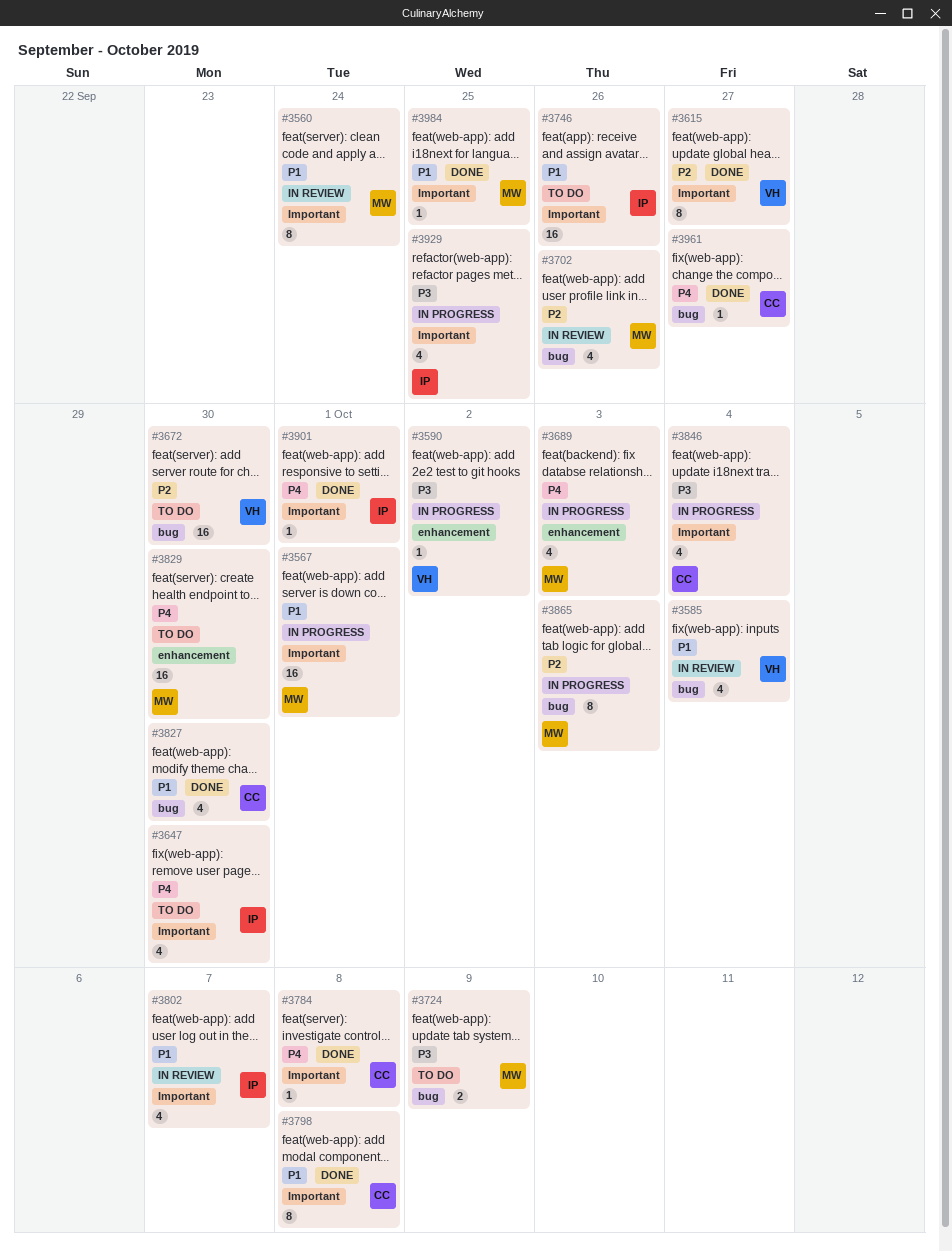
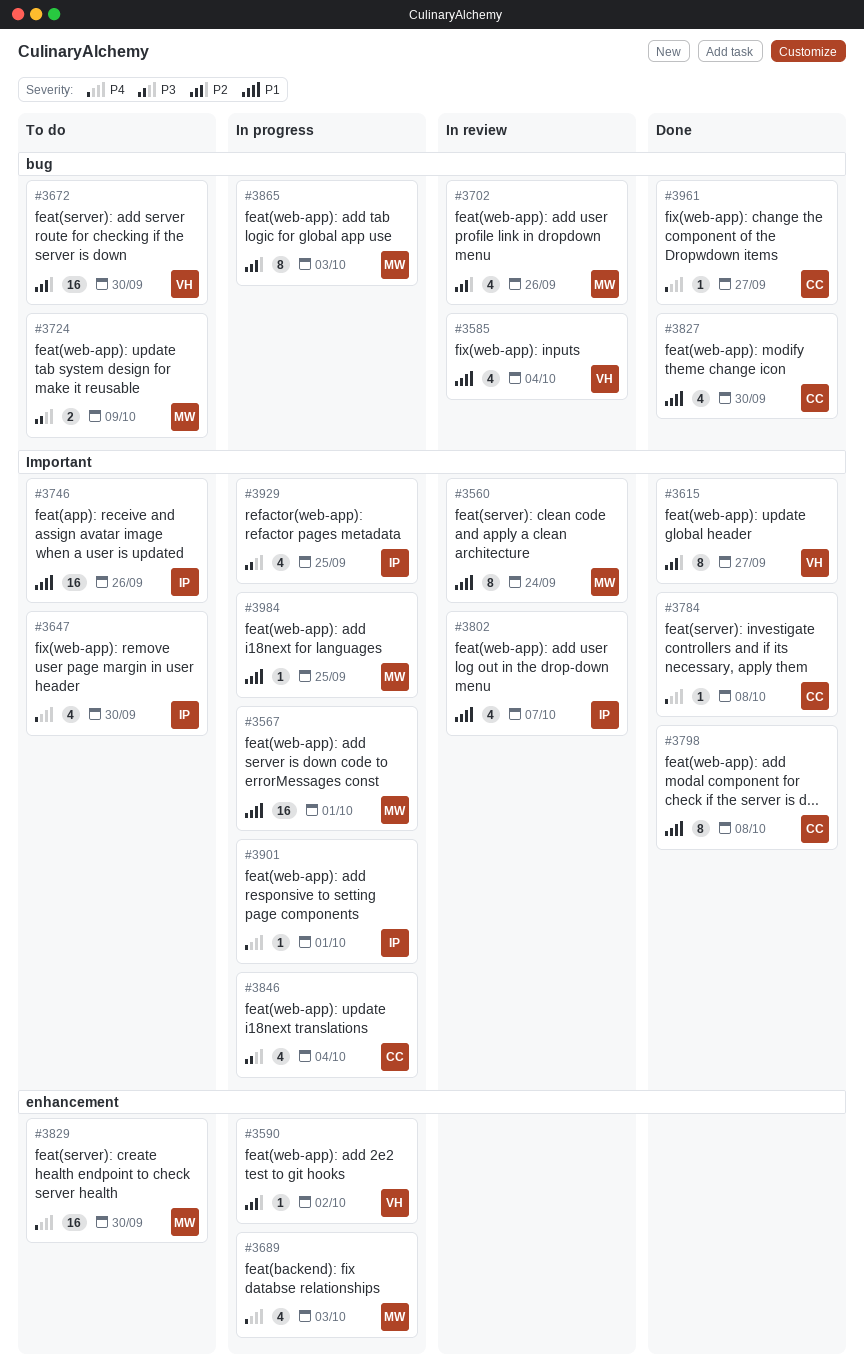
#3590, priority: P3 -> P2
#3901, status: Done -> In progress
#3984, status: Done -> In progress

